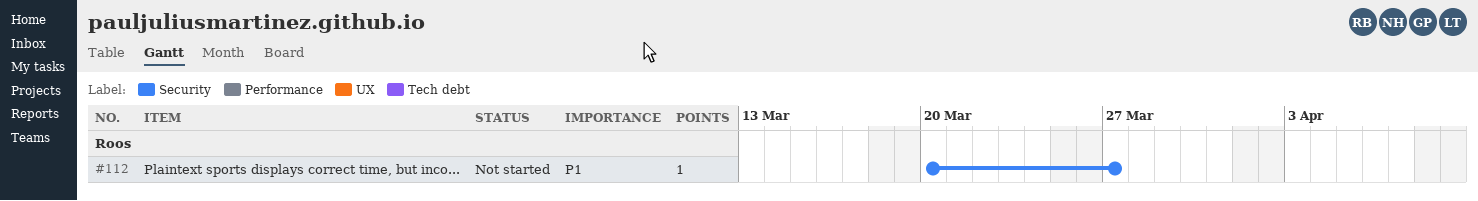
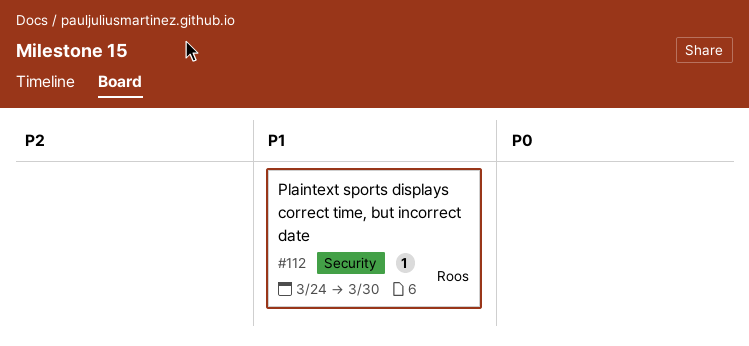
#112, start: Mar 20 -> Mar 24
#112, due: Mar 27 -> Mar 30

